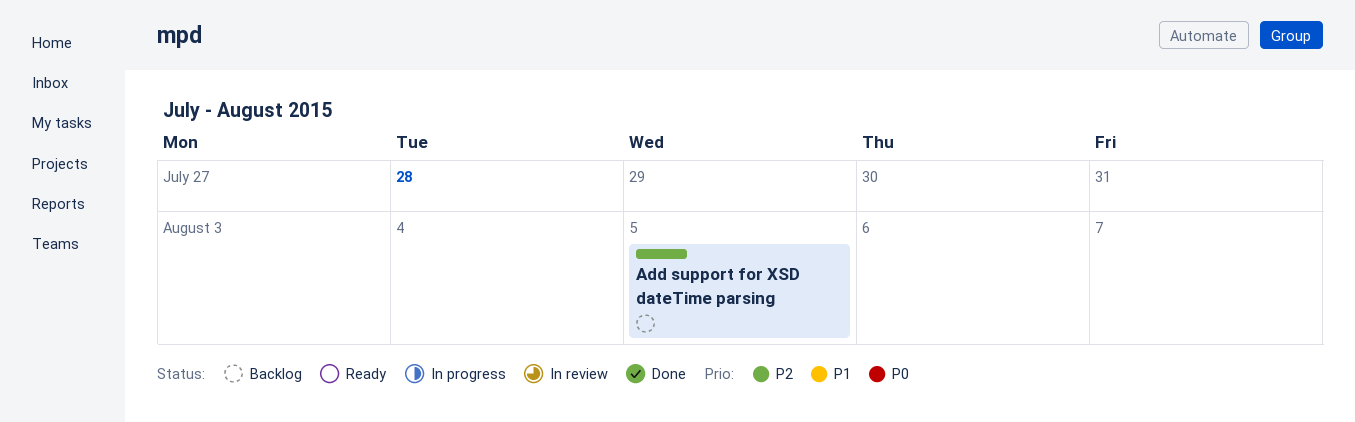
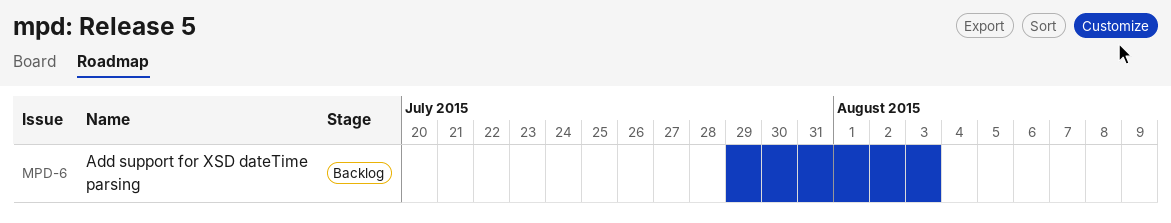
Add support for XSD dateTime parsing, due: Aug 5 -> Aug 3

